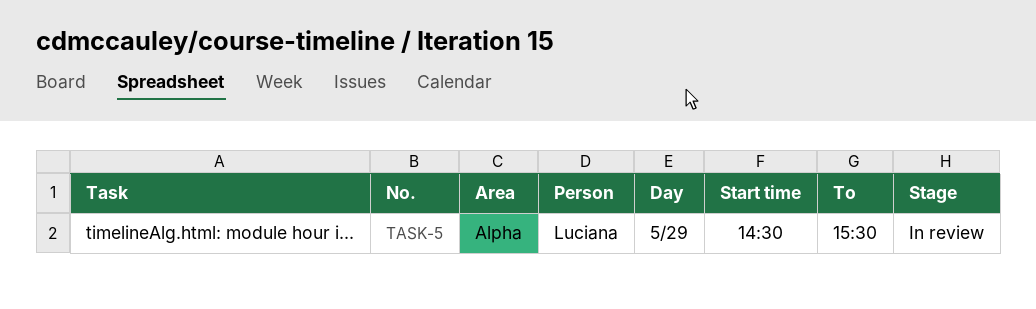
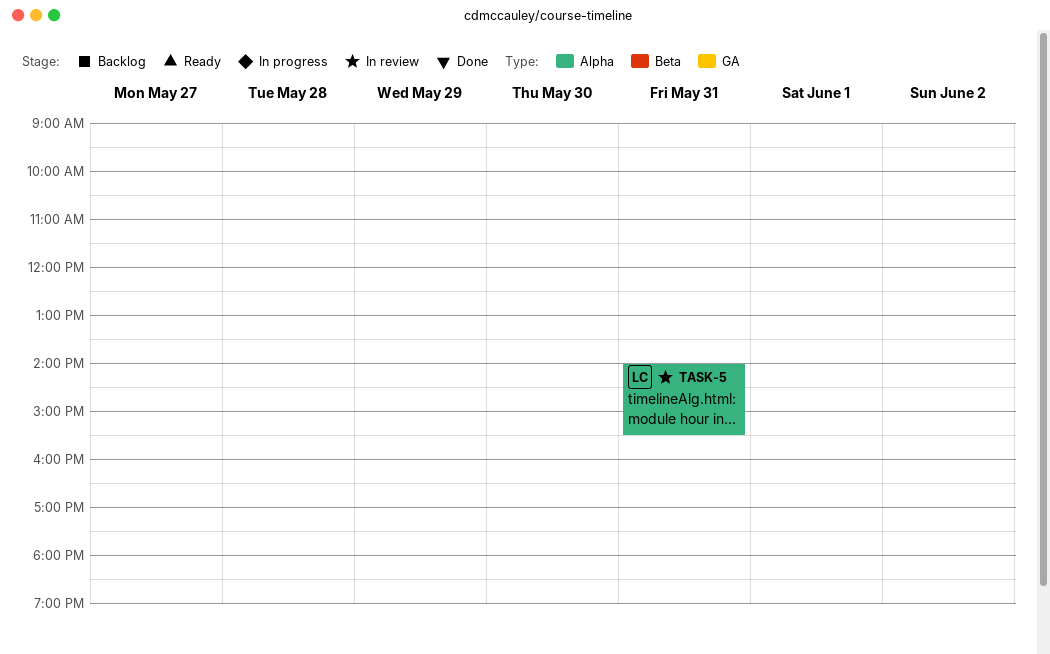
TASK-5, day: May 29 -> May 31
TASK-5, begins: 14:30 -> 14:00

